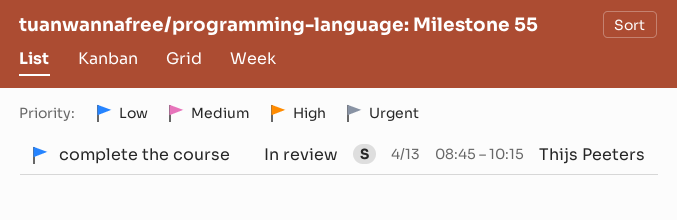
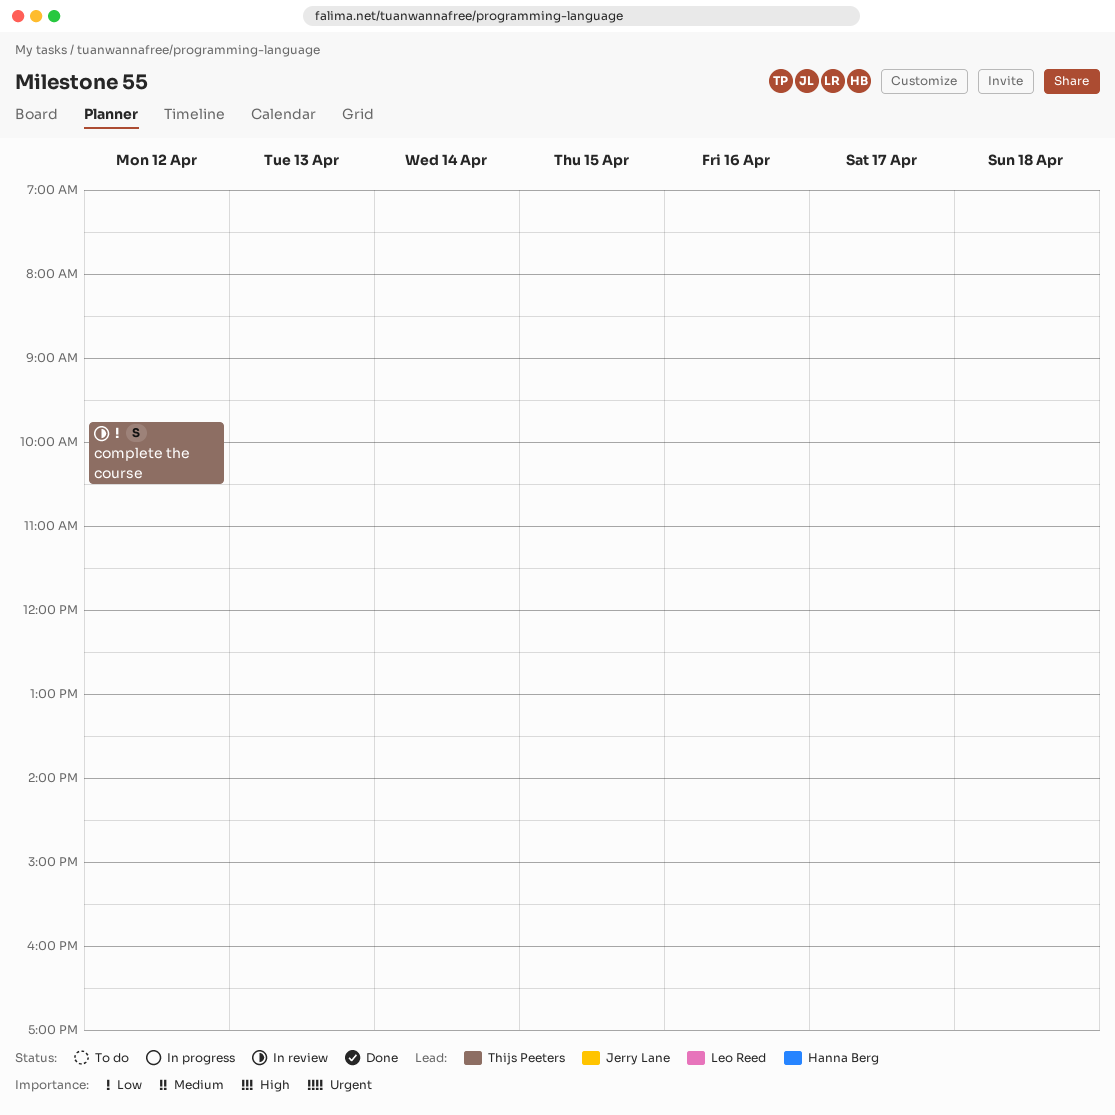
complete the course, day: Apr 13 -> Apr 12
complete the course, begins: 08:45 -> 09:45
complete the course, ends: 10:15 -> 10:30

